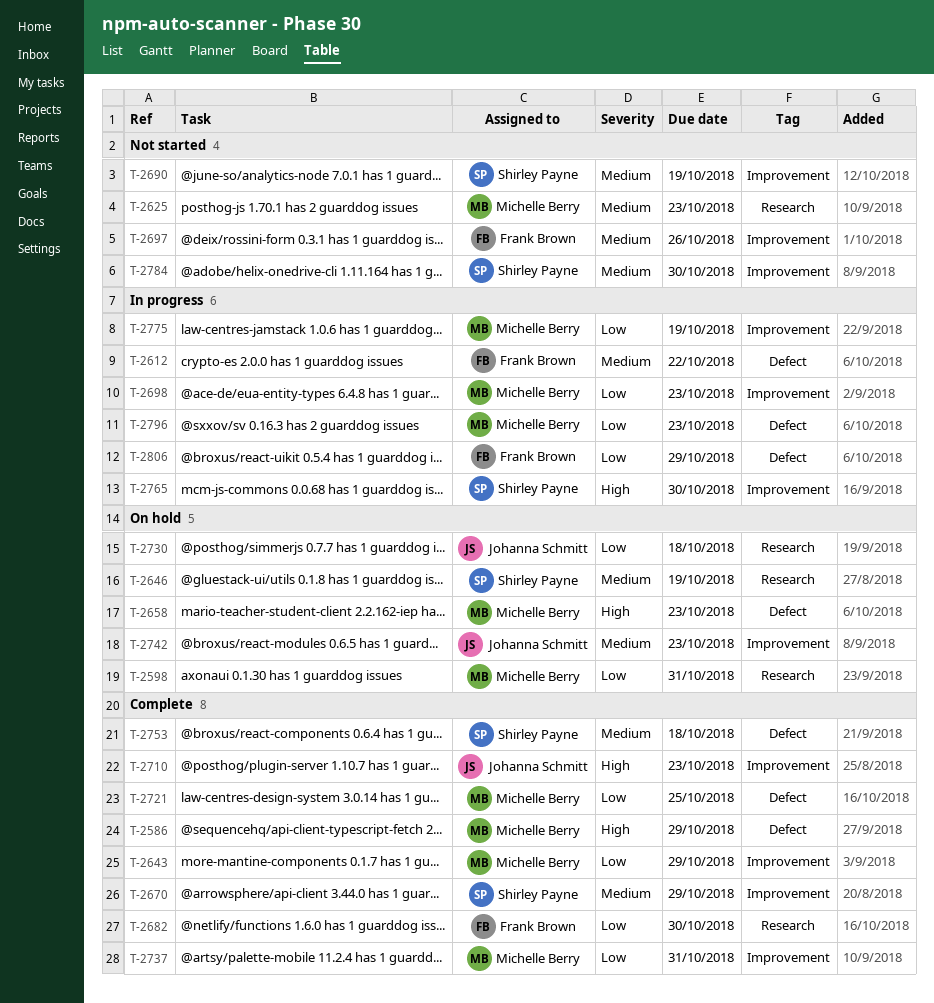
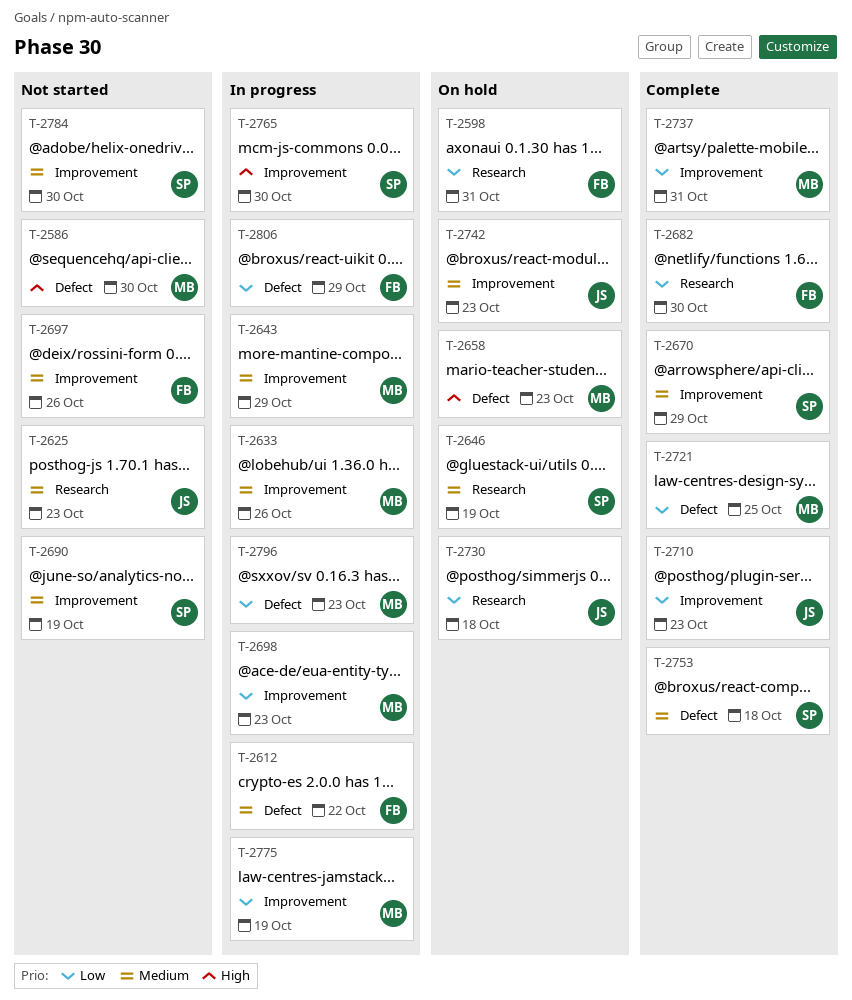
T-2586, status: Complete -> Not started
T-2586, due: Oct 29 -> Oct 30
T-2598, owner: Michelle Berry -> Frank Brown
T-2625, owner: Michelle Berry -> Johanna Schmitt
T-2633: none -> present
T-2643, status: Complete -> In progress
T-2643, priority: Low -> Medium
T-2710, priority: High -> Low

